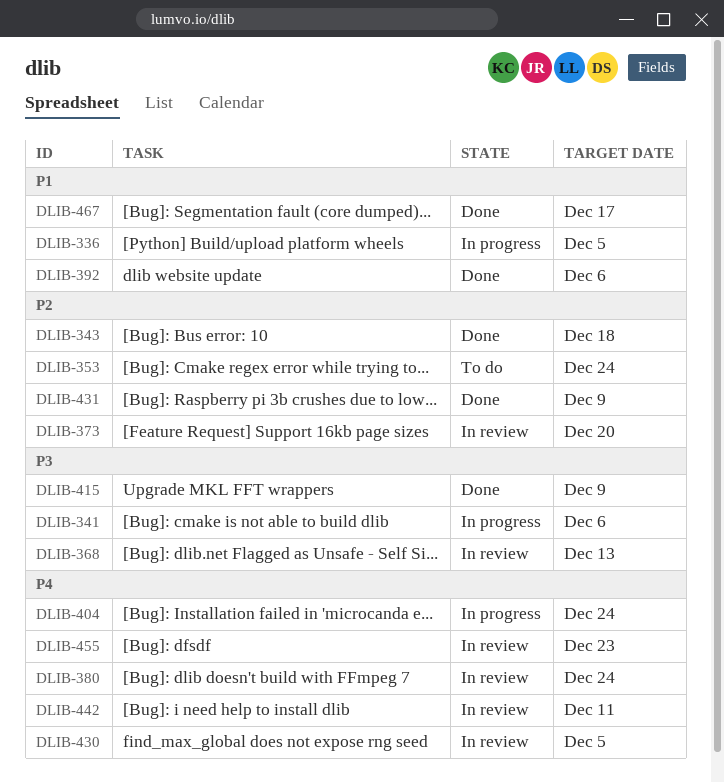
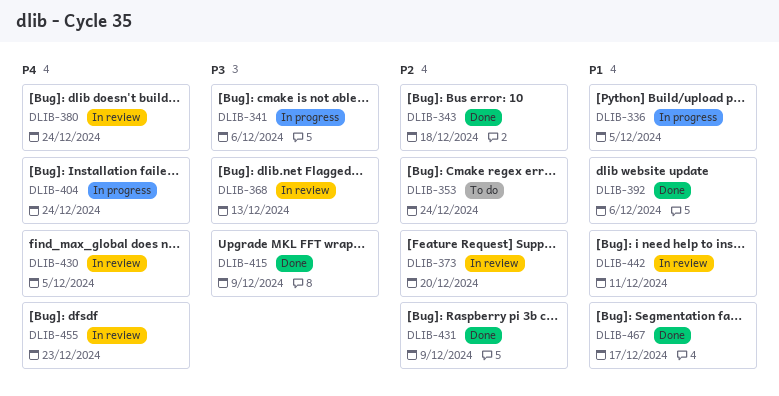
DLIB-442, priority: P4 -> P1

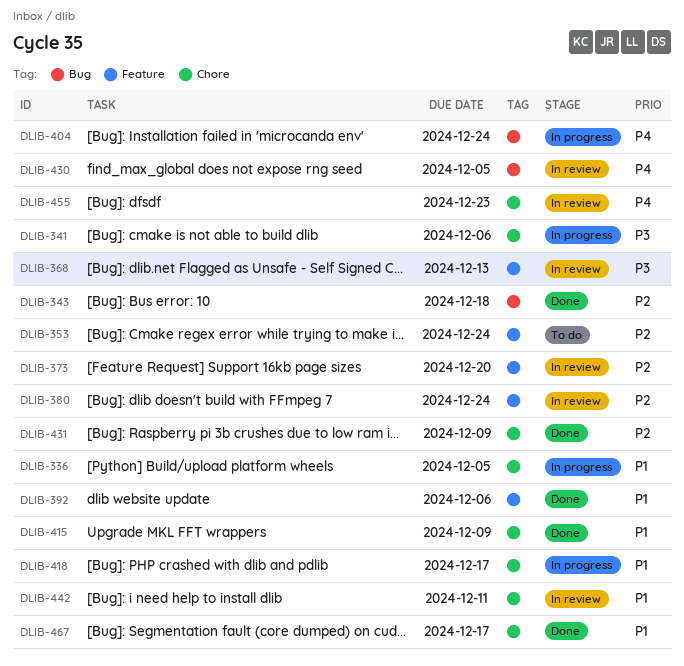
DLIB-380, priority: P4 -> P2
DLIB-415, priority: P3 -> P1
DLIB-418: none -> present

